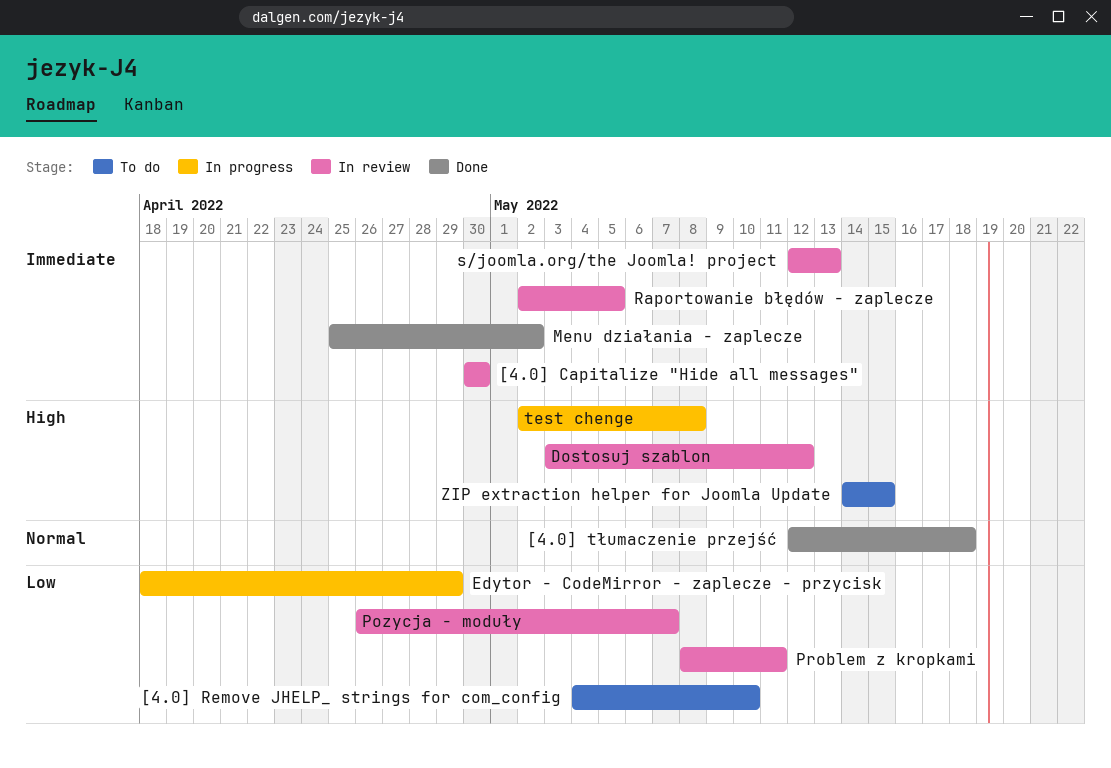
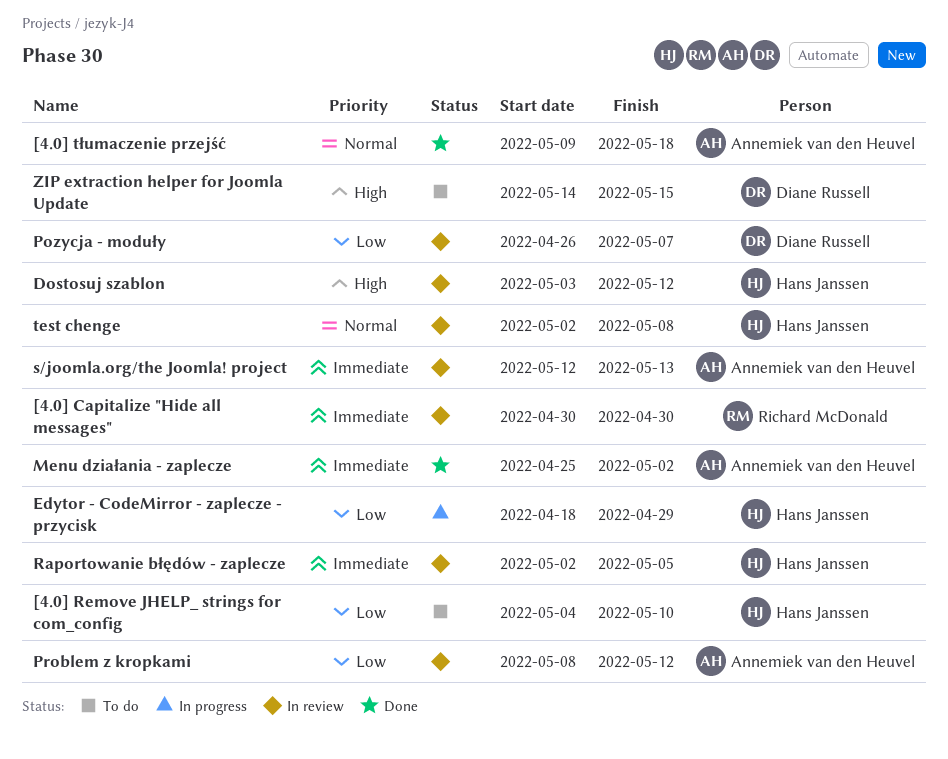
[4.0] tłumaczenie przejść, start: May 12 -> May 9
Problem z kropkami, due: May 11 -> May 12
test chenge, status: In progress -> In review
test chenge, priority: High -> Normal

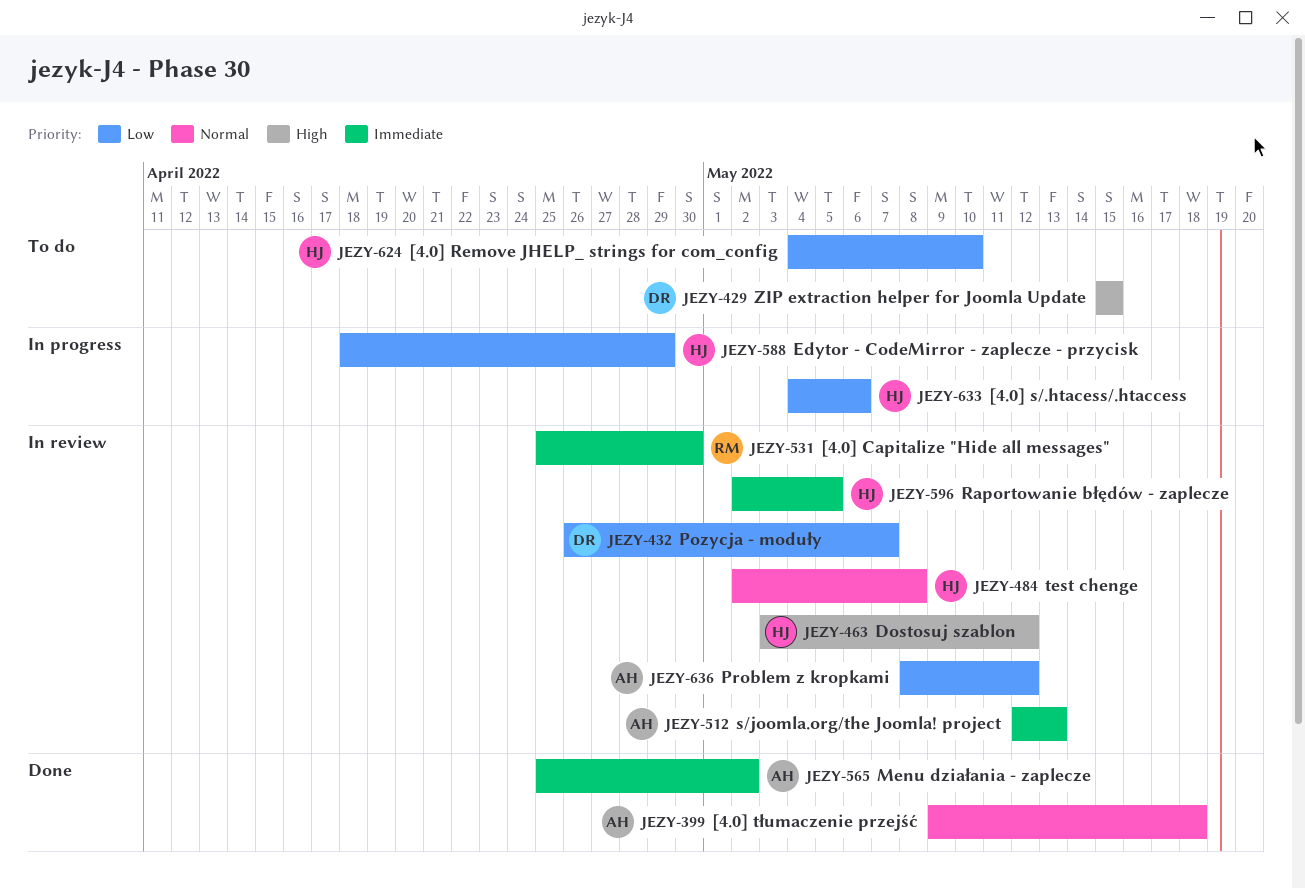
[4.0] Capitalize "Hide all messages", start: Apr 30 -> Apr 25
[4.0] s/.htacess/.htaccess: none -> present
ZIP extraction helper for Joomla Update, start: May 14 -> May 15

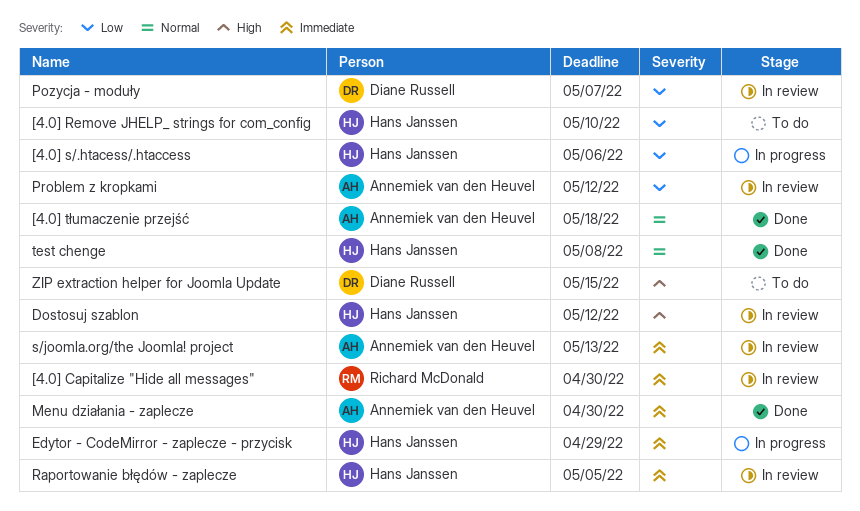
Edytor - CodeMirror - zaplecze - przycisk, priority: Low -> Immediate
Menu działania - zaplecze, due: May 2 -> Apr 30
test chenge, status: In review -> Done

